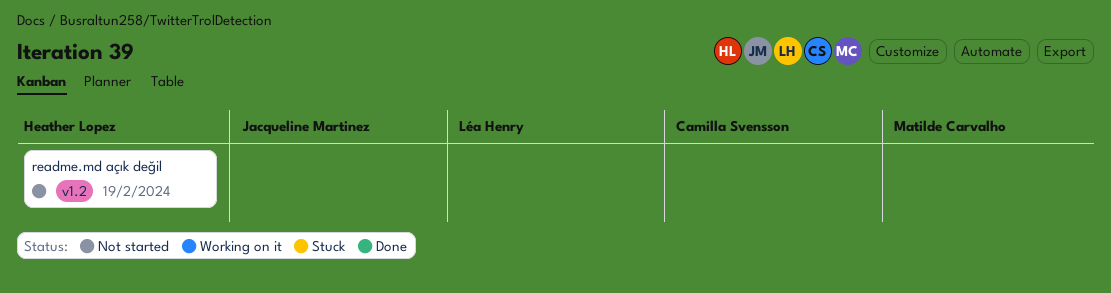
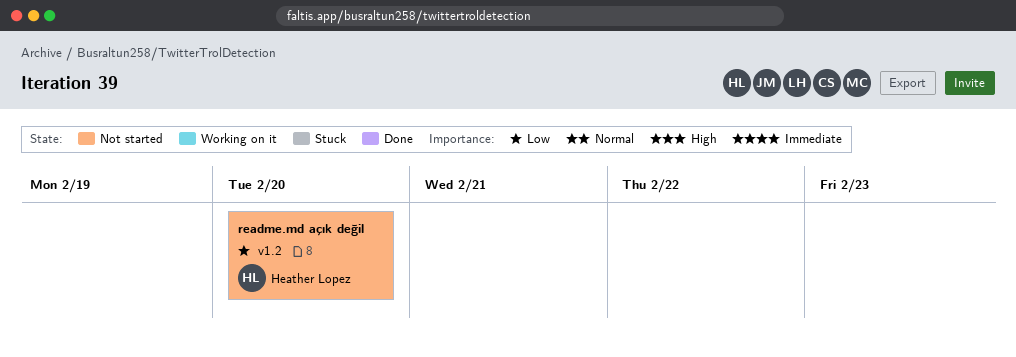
readme.md açık değil, due: Feb 19 -> Feb 20

